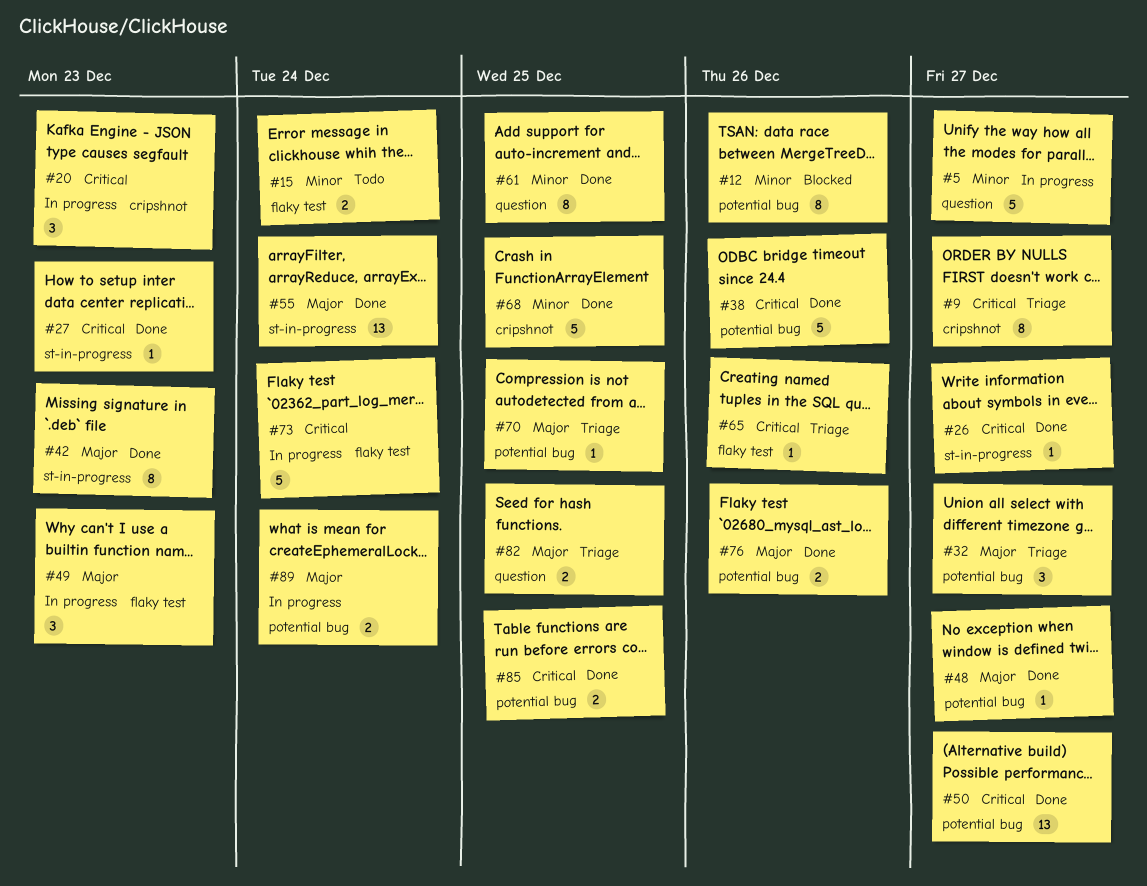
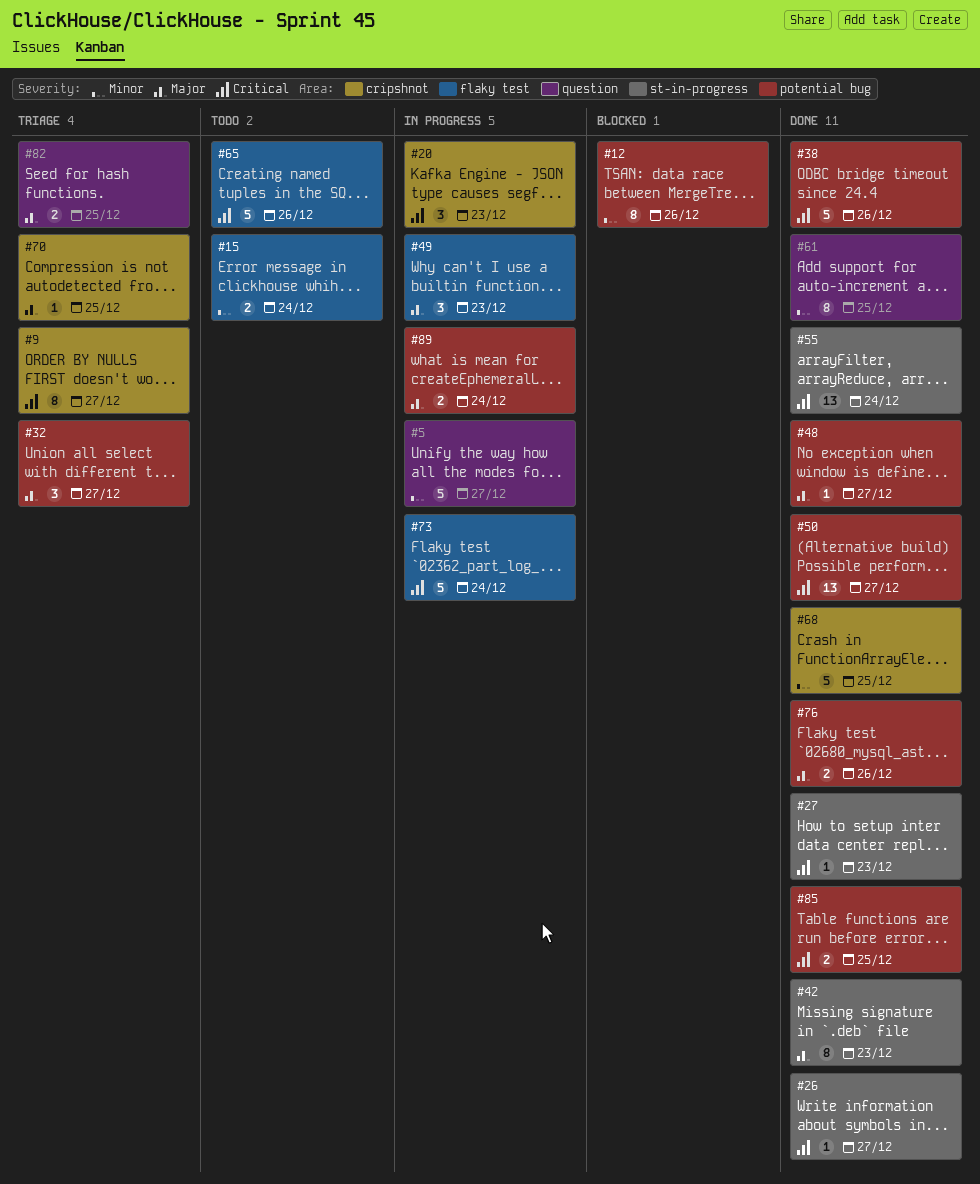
#55, priority: Major -> Critical
#65, status: Triage -> Todo
#65, estimate: 1 -> 5
#70, label: potential bug -> cripshnot

